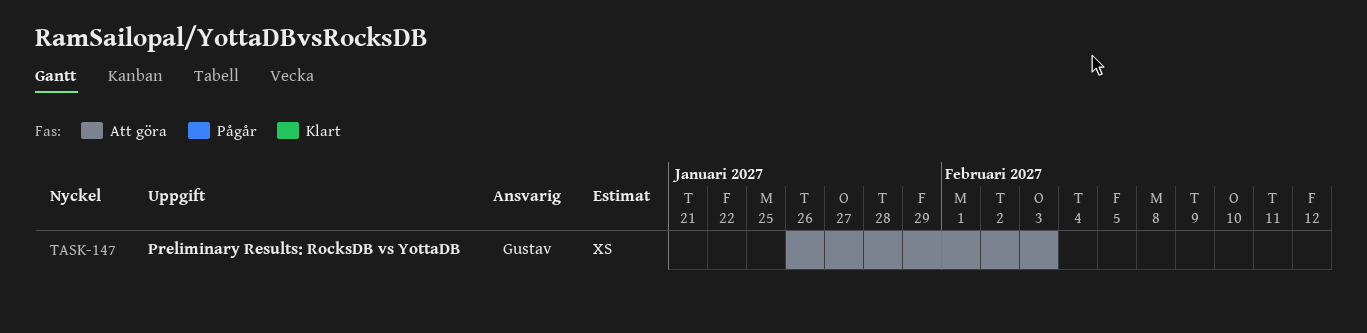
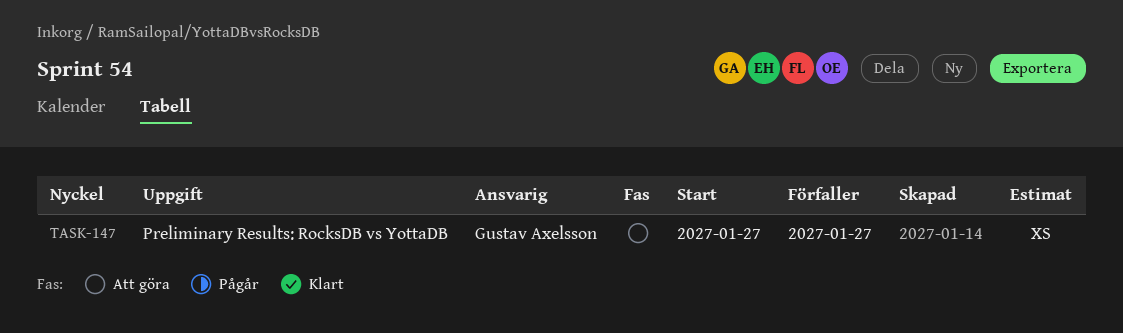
TASK-147, start: Jan 26 -> Jan 27
TASK-147, due: Feb 3 -> Jan 27

